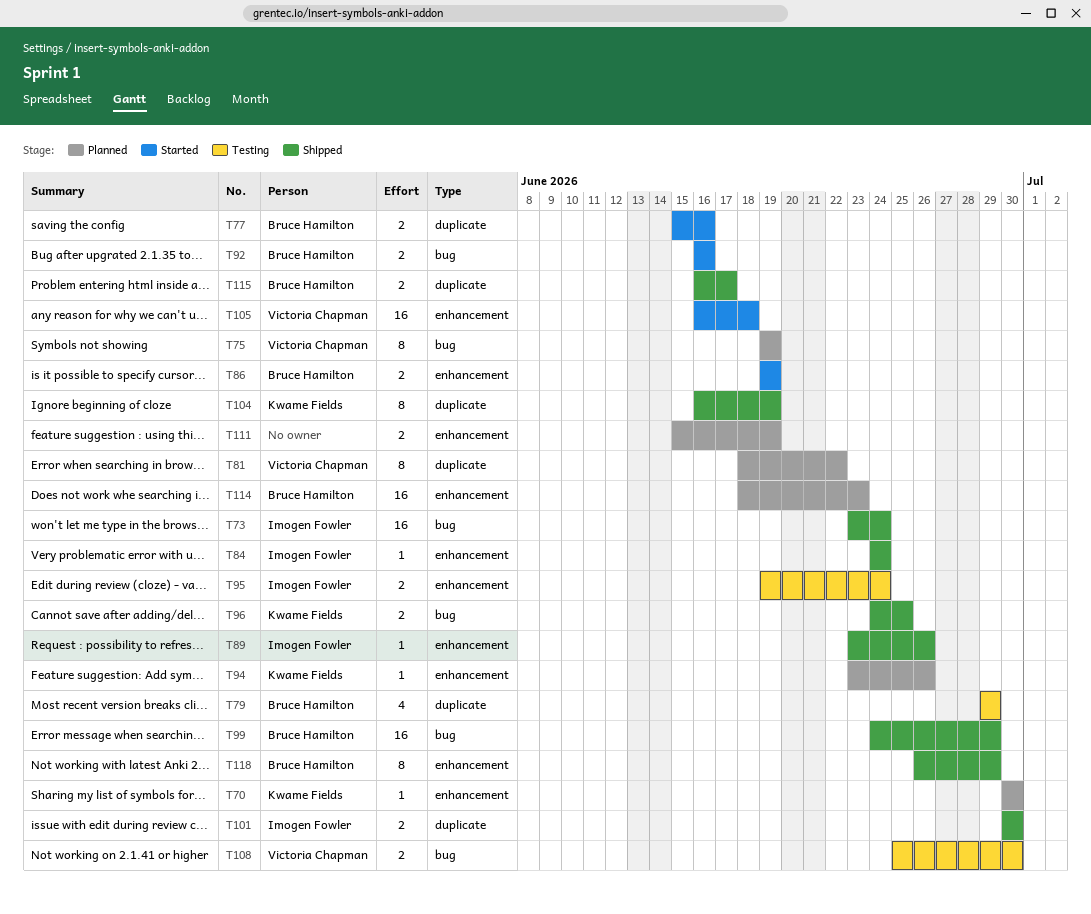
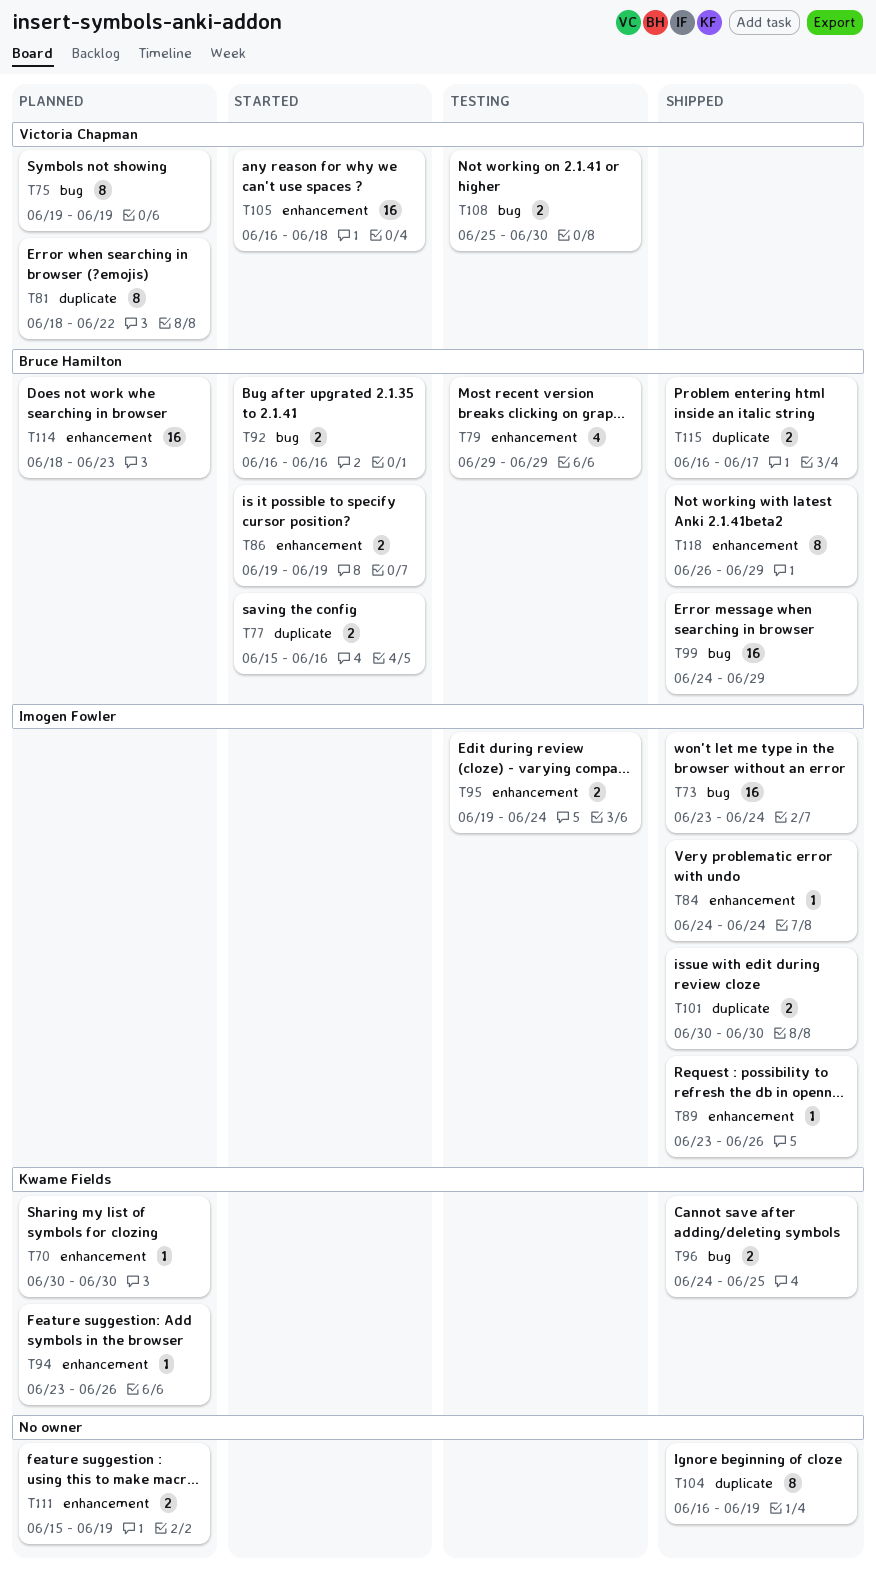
T79, label: duplicate -> enhancement
T104, owner: Kwame Fields -> none

